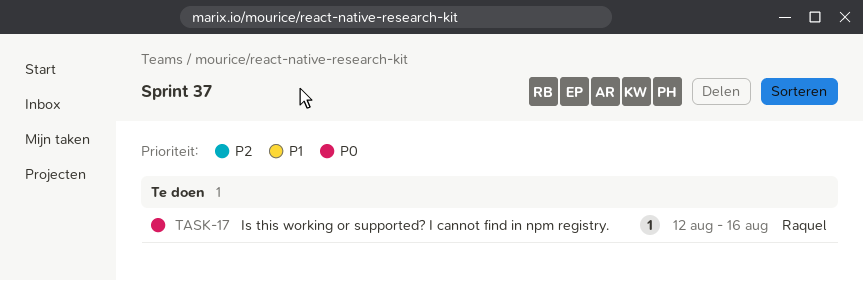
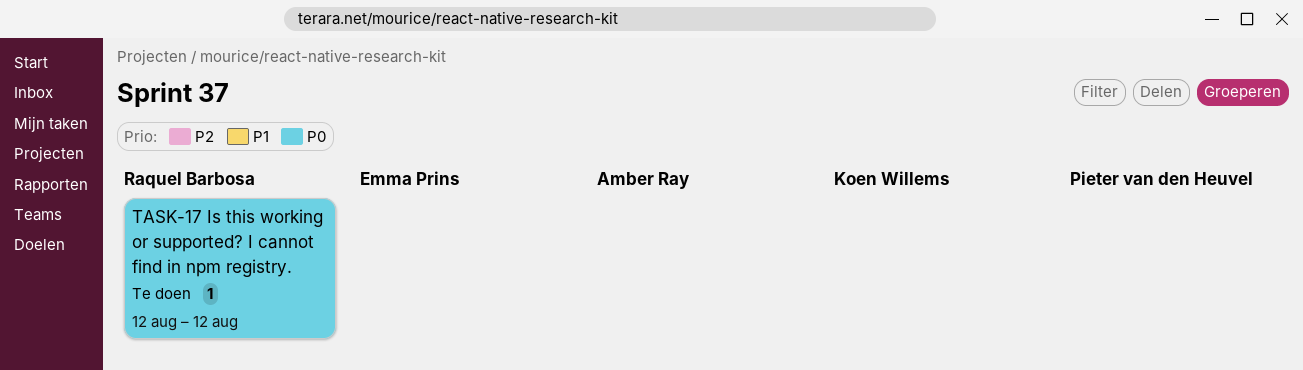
TASK-17, due: Aug 16 -> Aug 12

